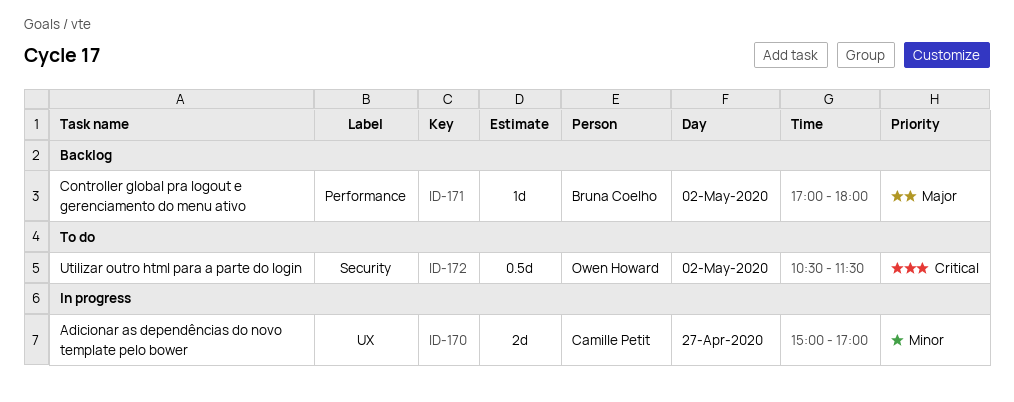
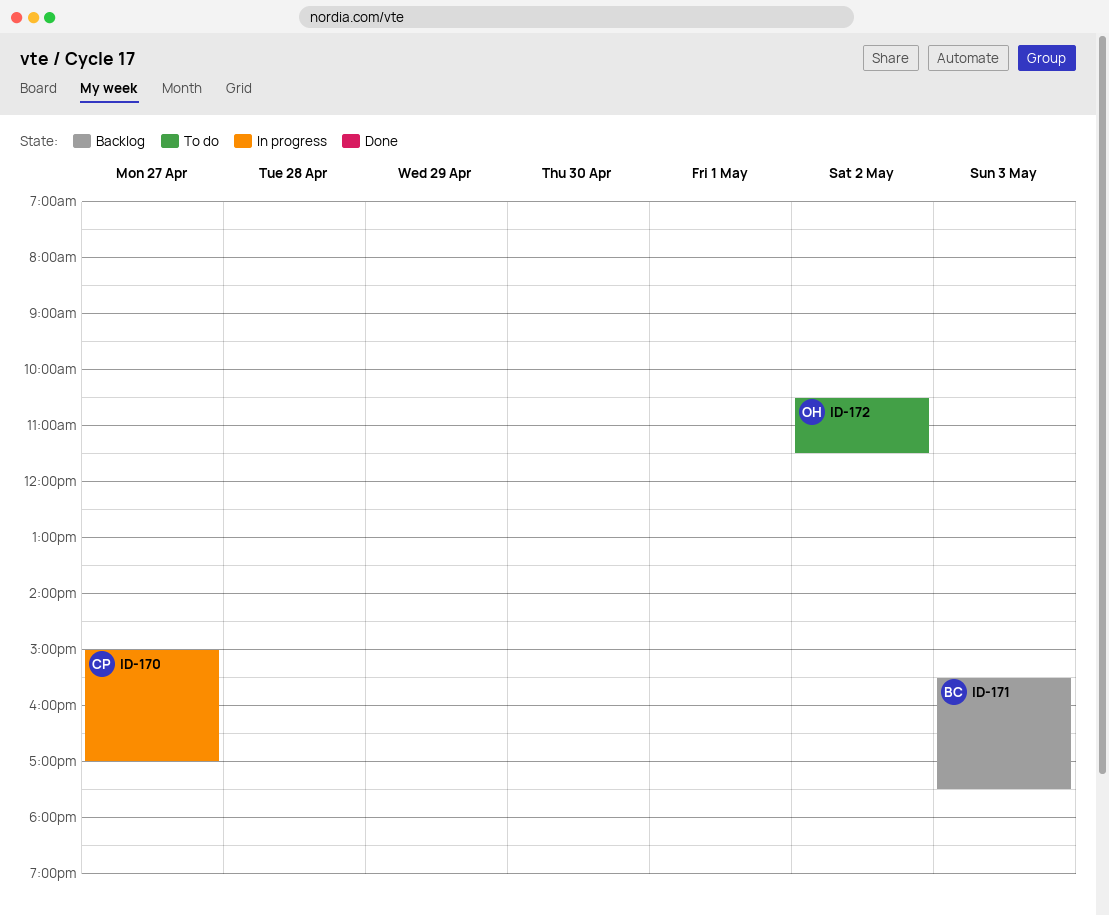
ID-171, day: May 2 -> May 3
ID-171, begins: 17:00 -> 15:30
ID-171, ends: 18:00 -> 17:30

